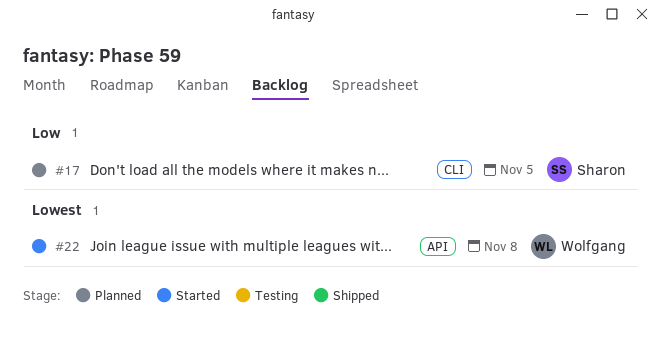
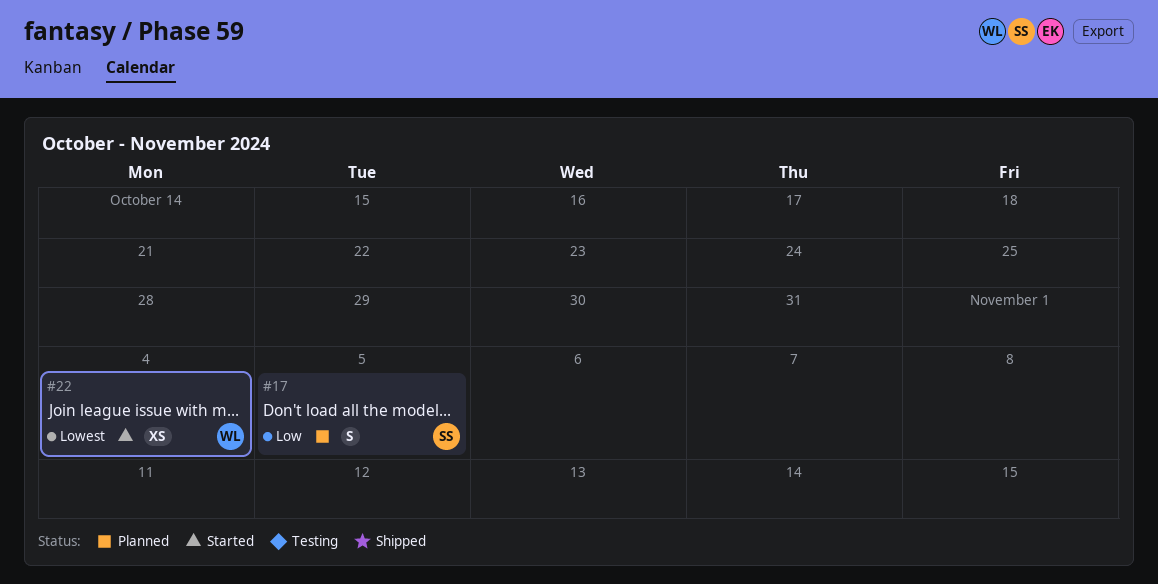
#22, due: Nov 8 -> Nov 4

